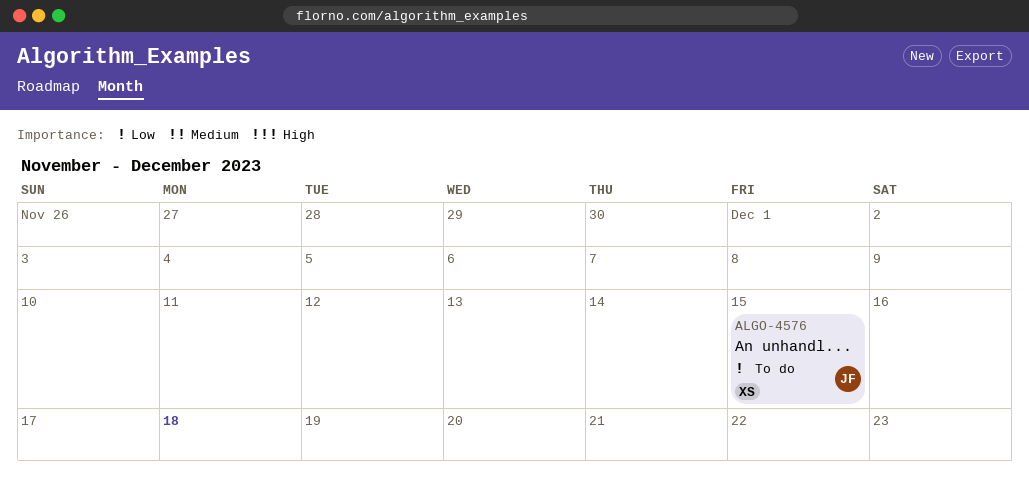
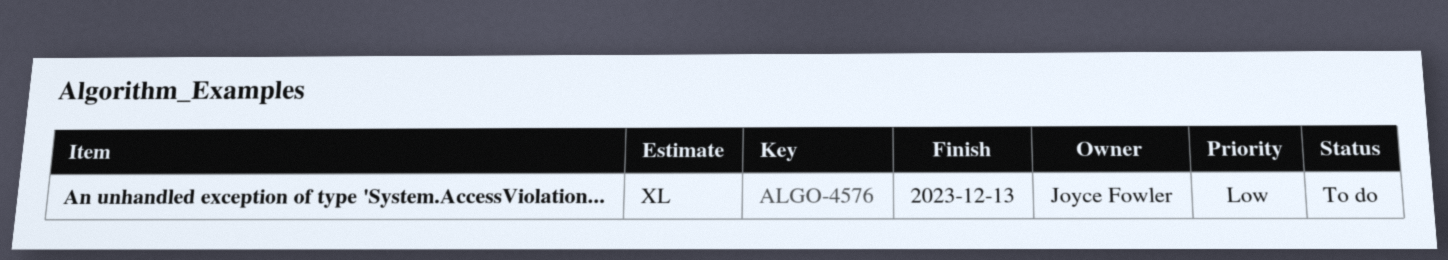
ALGO-4576, estimate: XS -> XL
ALGO-4576, due: Dec 15 -> Dec 13

